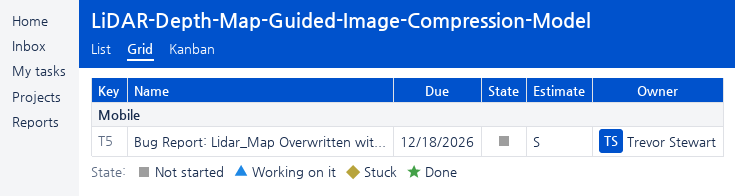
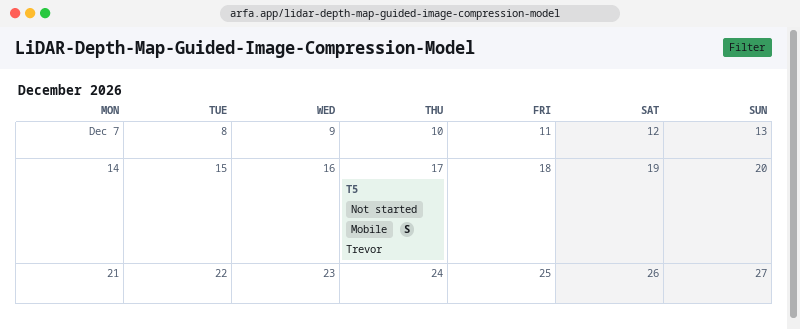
T5, due: Dec 18 -> Dec 17

